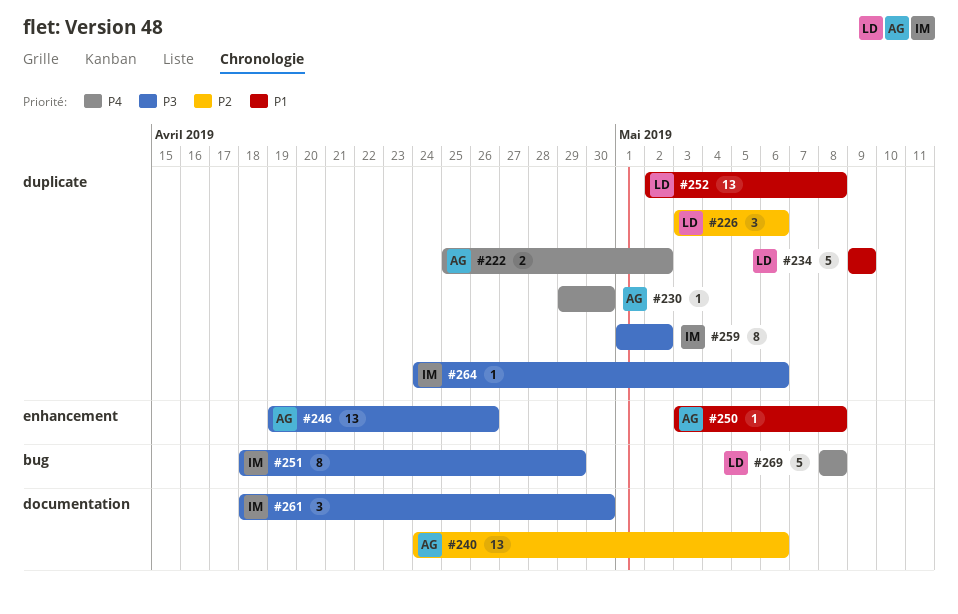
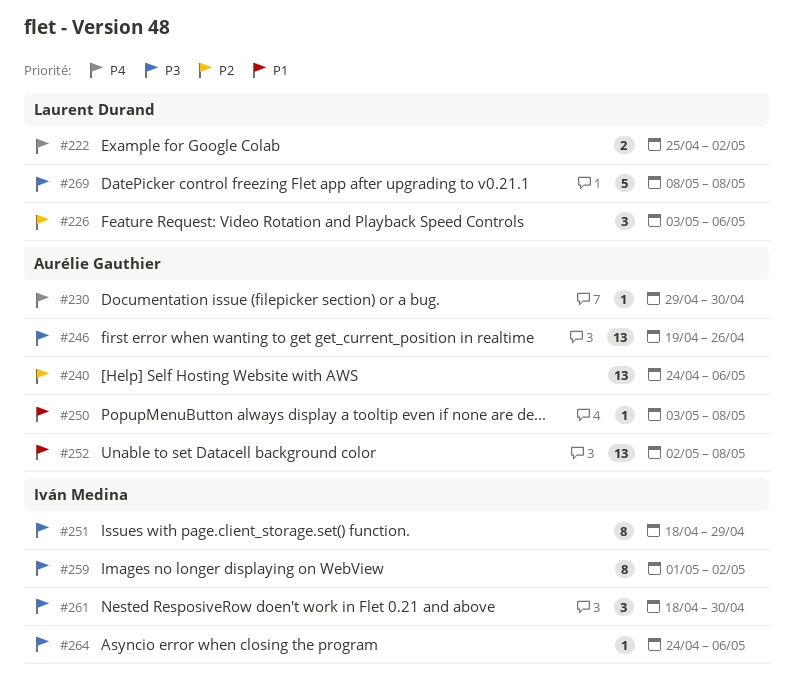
#222, owner: Aurélie Gauthier -> Laurent Durand
#234: present -> none
#252, owner: Laurent Durand -> Aurélie Gauthier
#269, priority: P4 -> P3

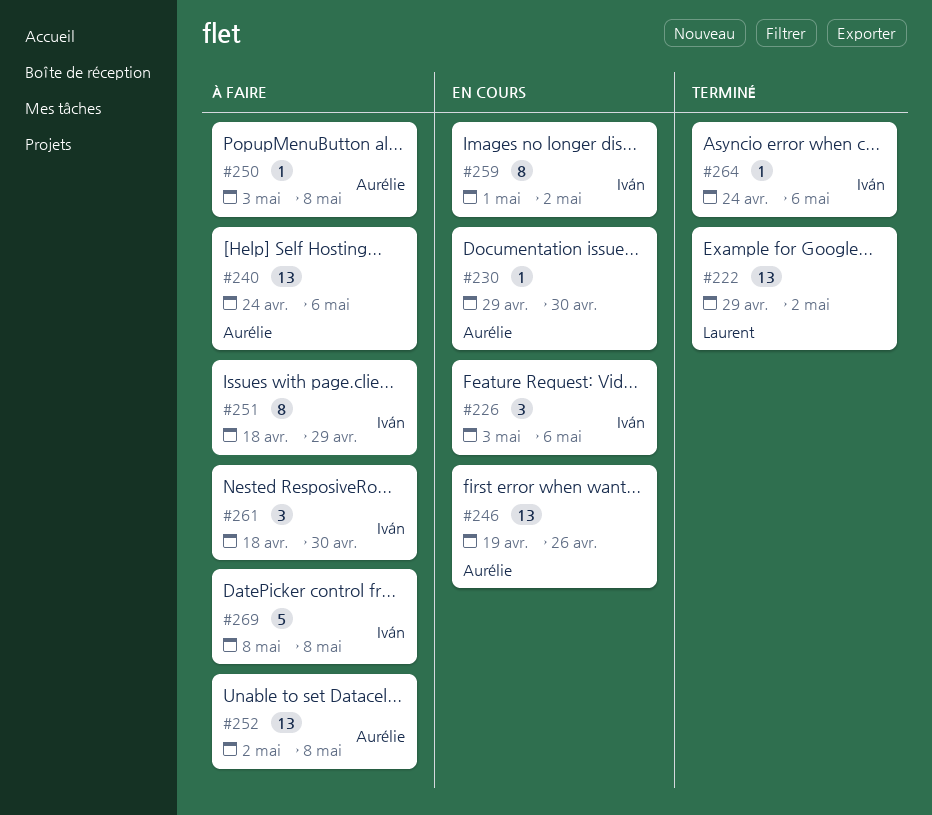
#222, estimate: 2 -> 13
#222, start: Apr 25 -> Apr 29
#226, owner: Laurent Durand -> Iván Medina
#269, owner: Laurent Durand -> Iván Medina

